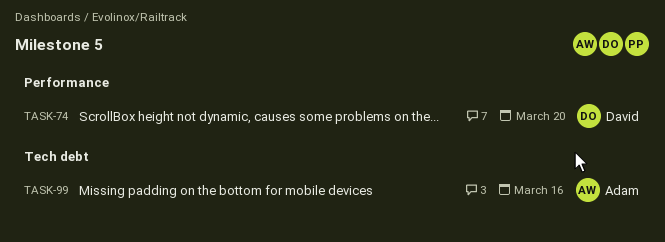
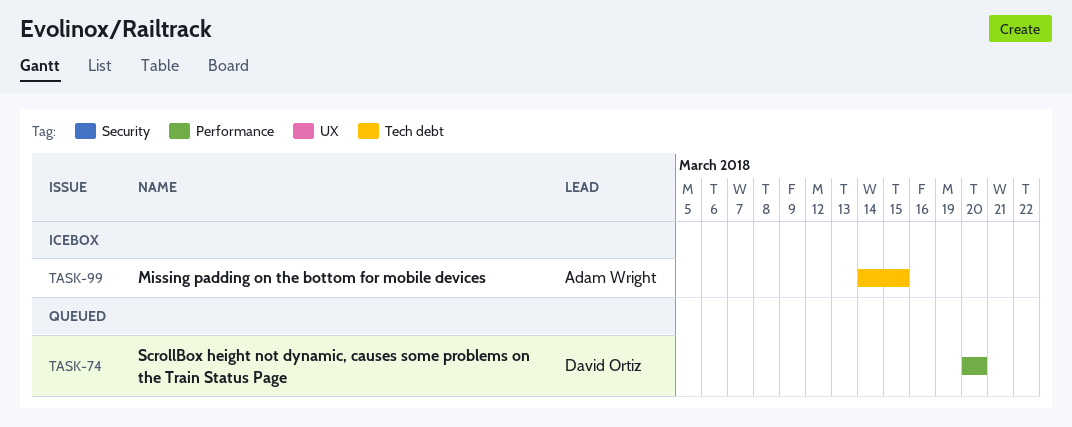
TASK-99, due: Mar 16 -> Mar 15

